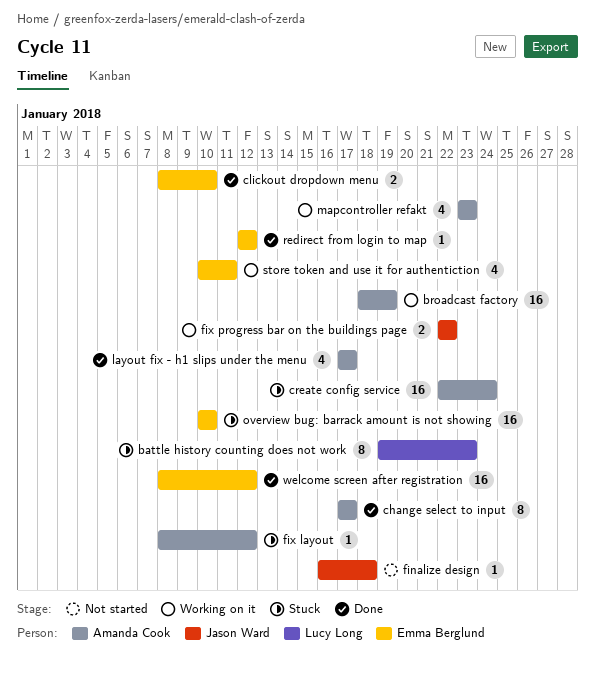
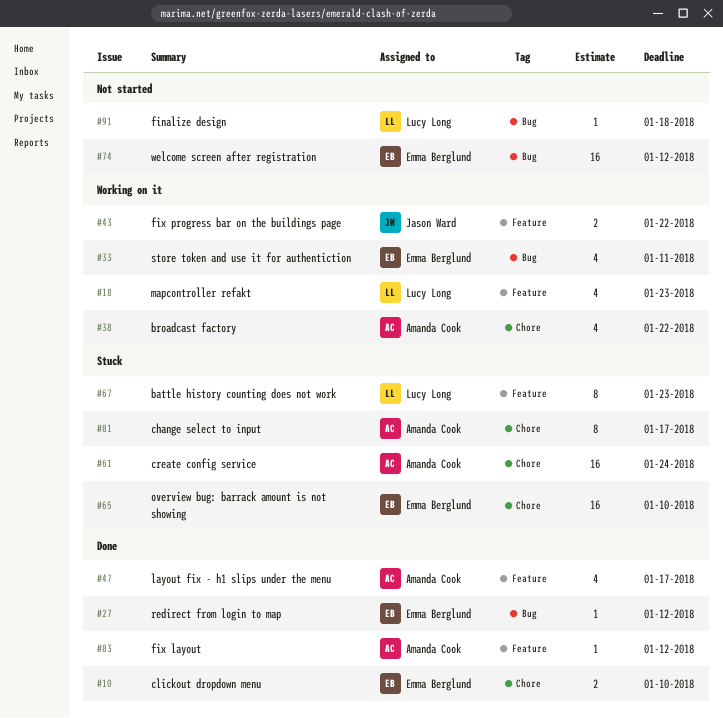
broadcast factory, estimate: 16 -> 4
broadcast factory, due: Jan 19 -> Jan 22
change select to input, status: Done -> Stuck
finalize design, owner: Jason Ward -> Lucy Long
fix layout, status: Stuck -> Done
mapcontroller refakt, owner: Amanda Cook -> Lucy Long
welcome screen after registration, status: Done -> Not started

